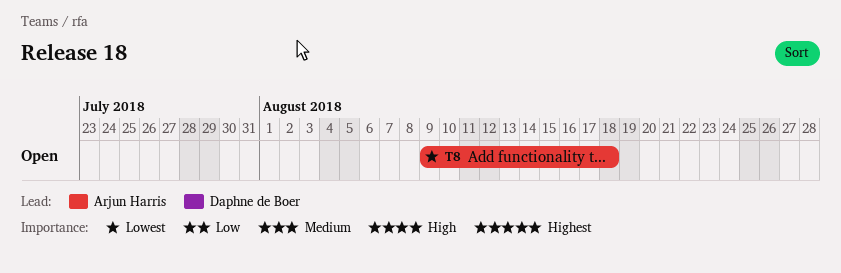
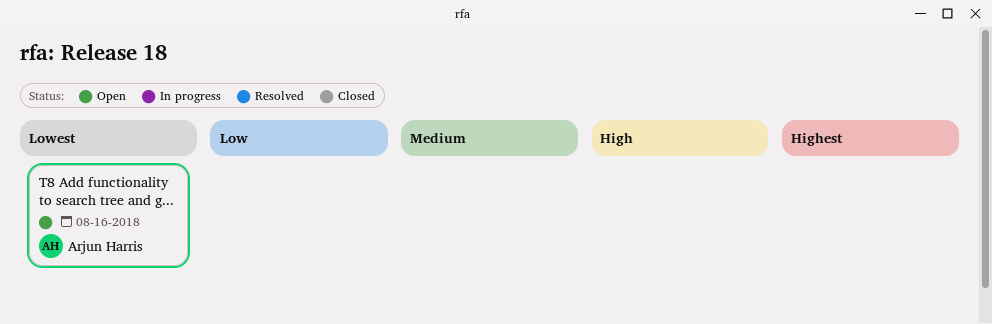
T8, due: Aug 18 -> Aug 16

